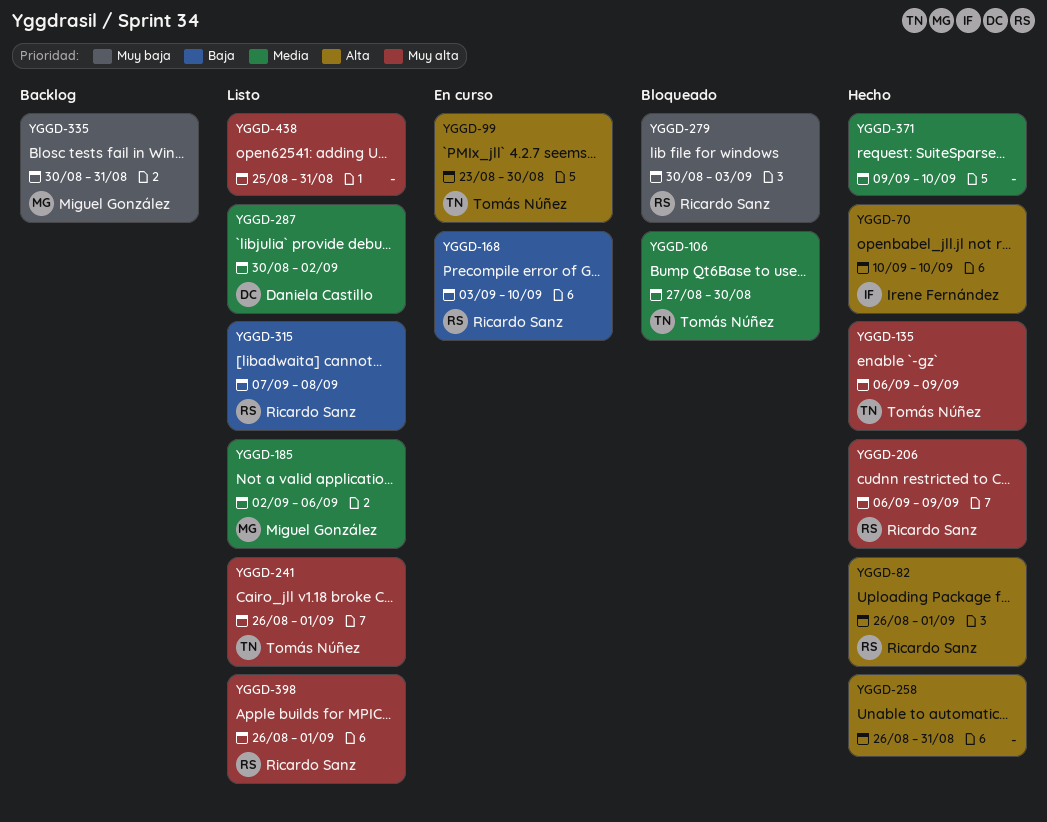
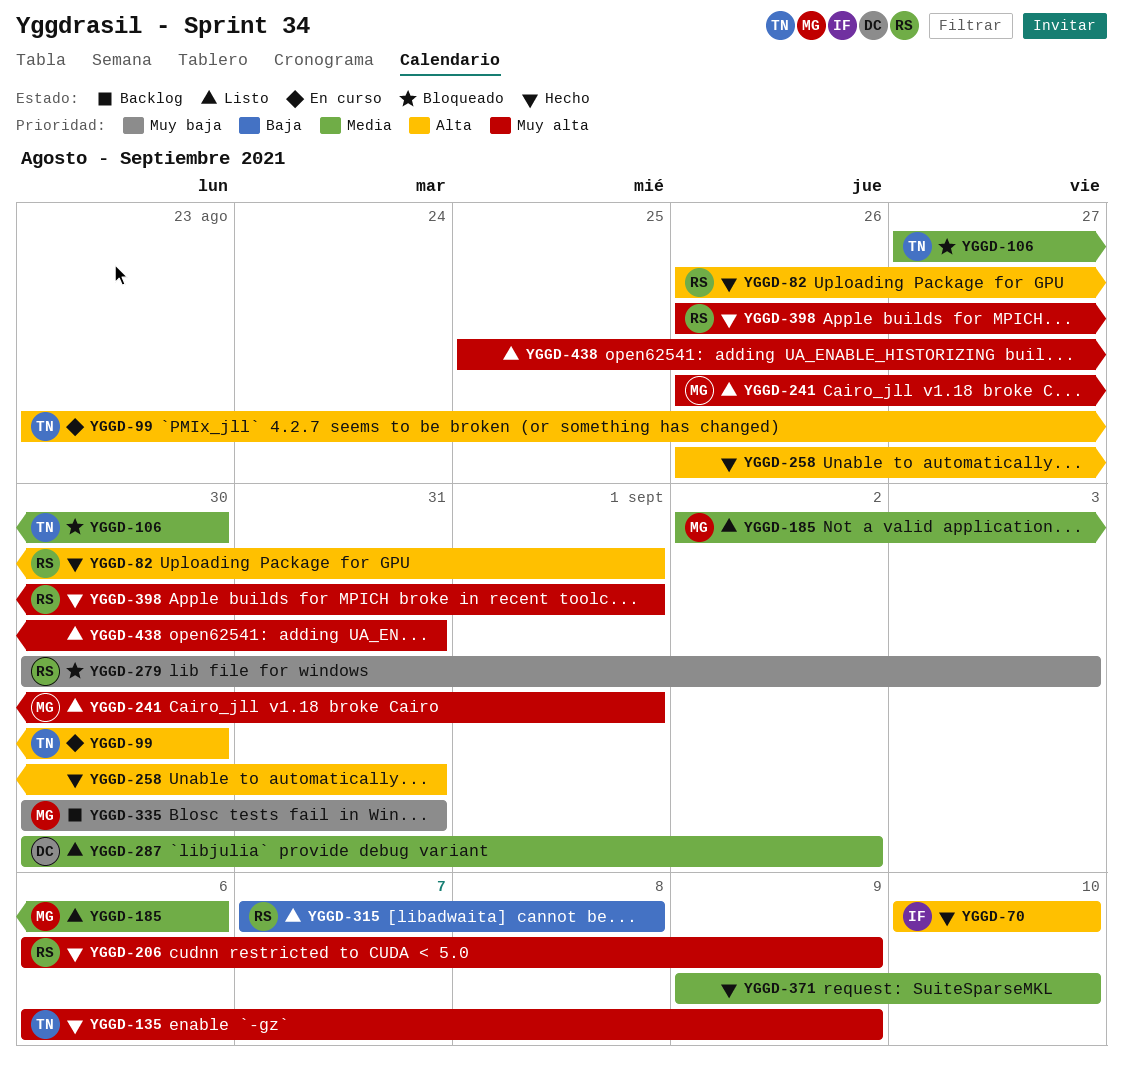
YGGD-168: present -> none
YGGD-241, owner: Tomás Núñez -> Miguel González
YGGD-398, status: Listo -> Hecho

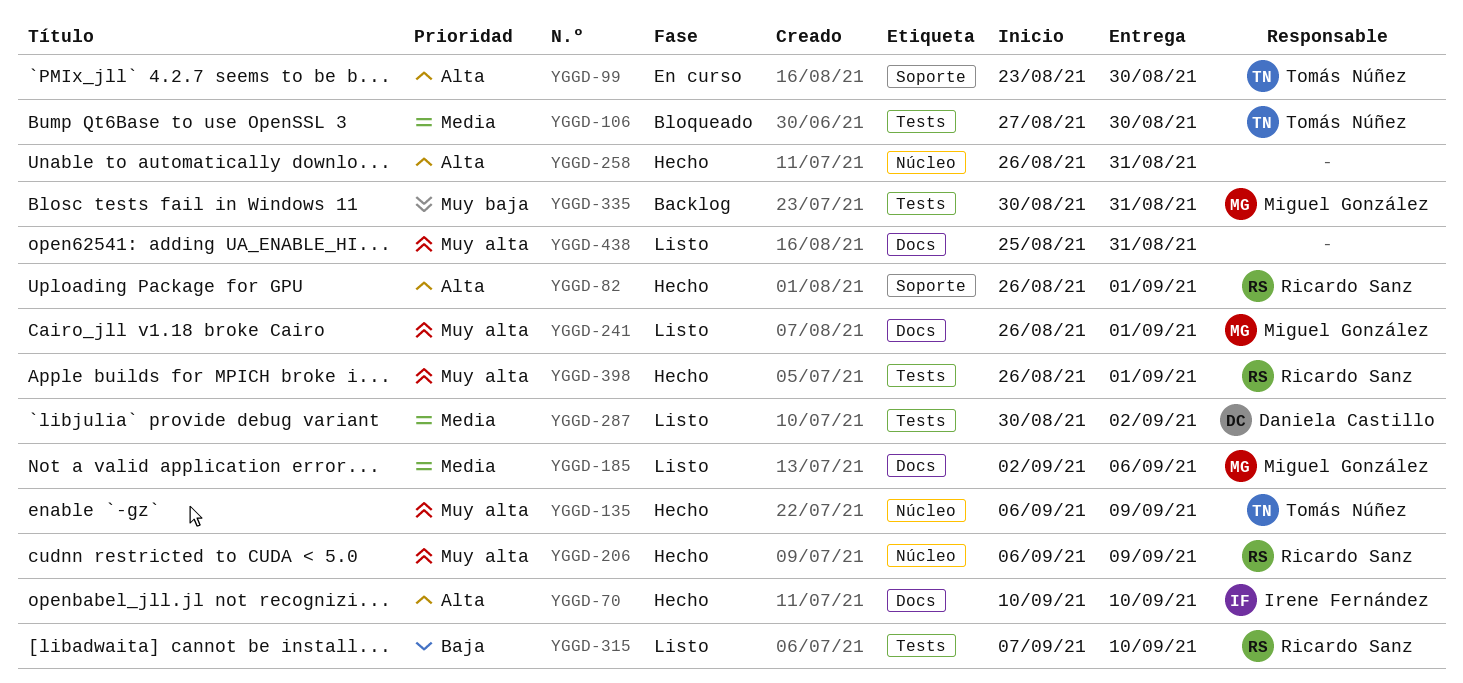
YGGD-279: present -> none
YGGD-315, due: Sep 8 -> Sep 10
YGGD-371: present -> none

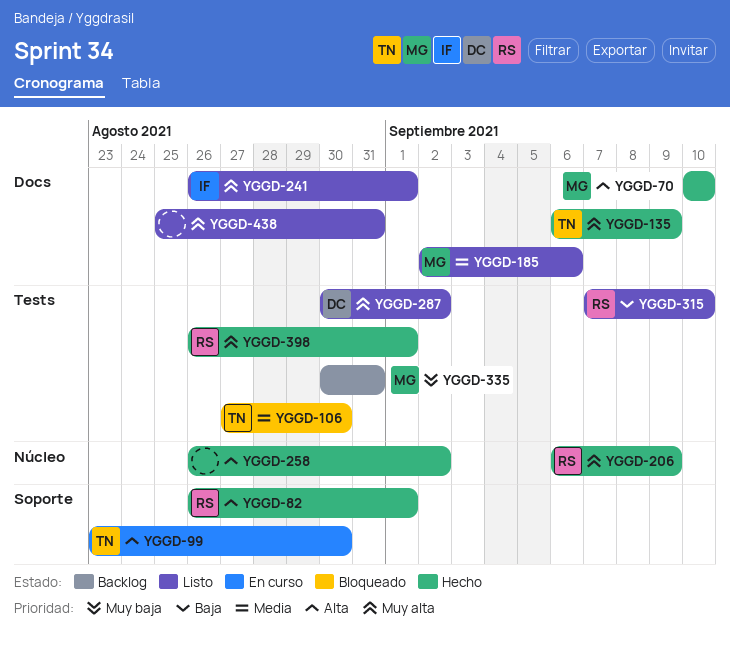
YGGD-70, owner: Irene Fernández -> Miguel González
YGGD-135, label: Núcleo -> Docs
YGGD-241, owner: Miguel González -> Irene Fernández
YGGD-258, due: Aug 31 -> Sep 2
YGGD-287, priority: Media -> Muy alta

